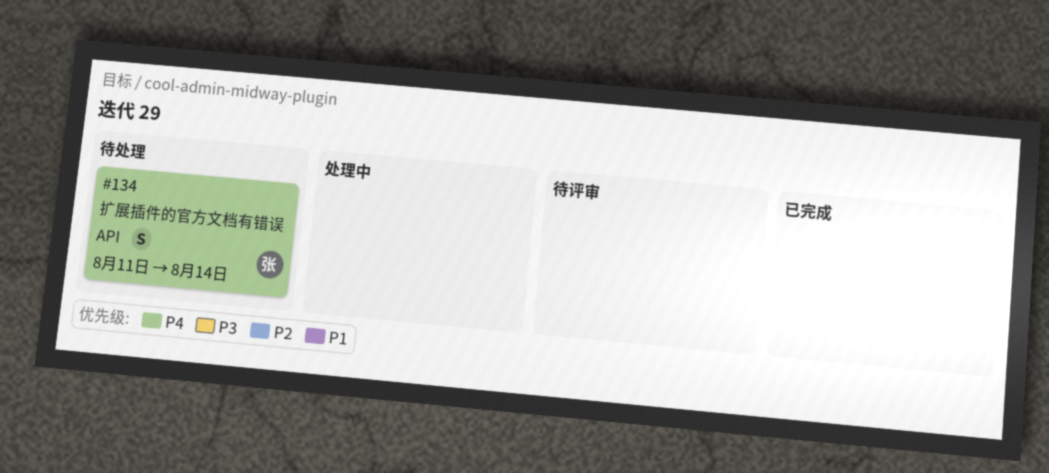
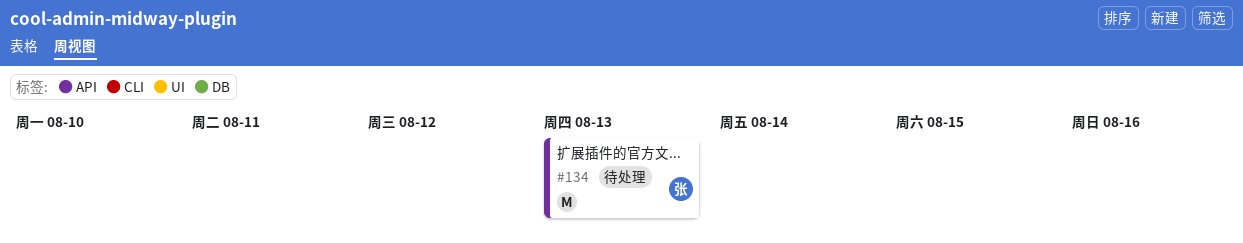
#134, estimate: S -> M
#134, due: Aug 14 -> Aug 13

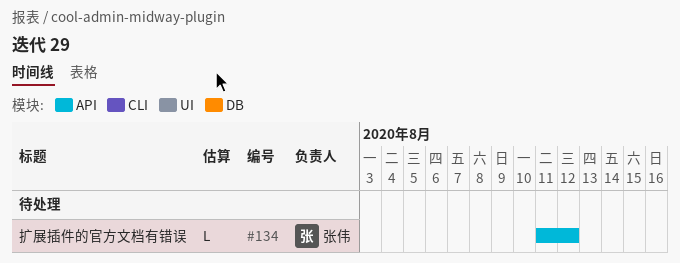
#134, estimate: M -> L
#134, due: Aug 13 -> Aug 12

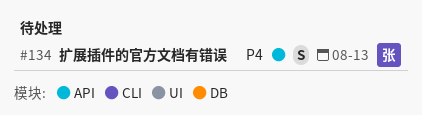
#134, estimate: L -> S
#134, due: Aug 12 -> Aug 13

